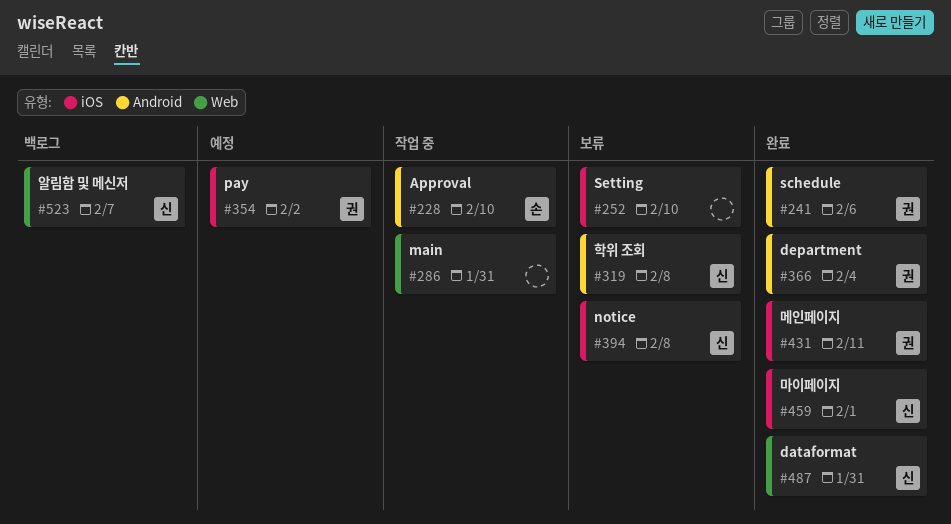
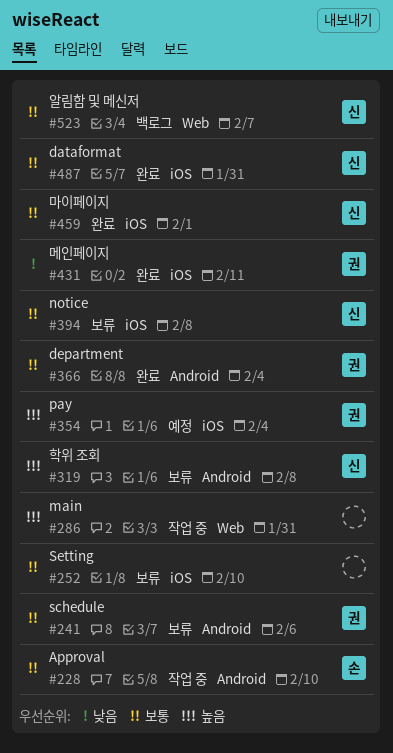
#241, status: 완료 -> 보류
#354, due: Feb 2 -> Feb 4
#487, label: Web -> iOS

